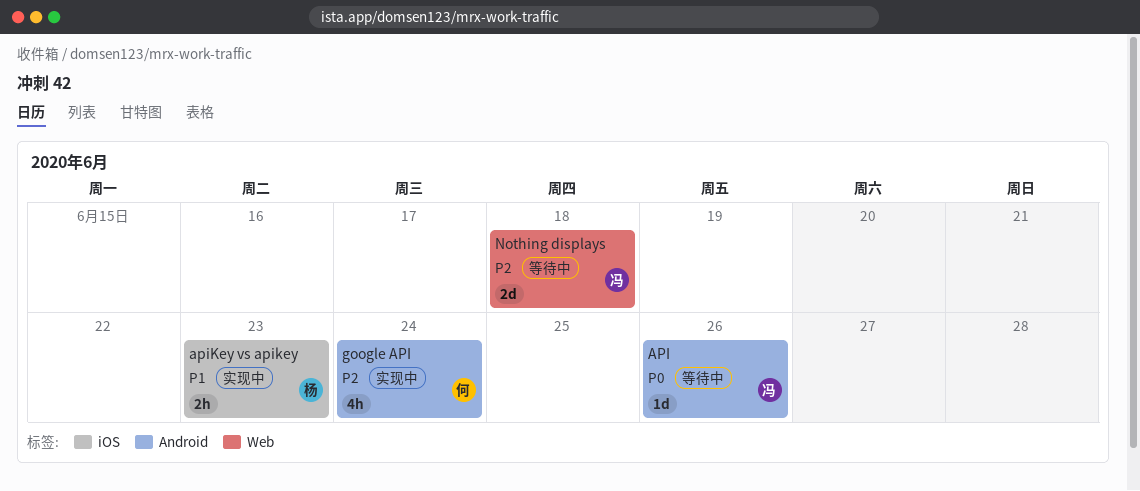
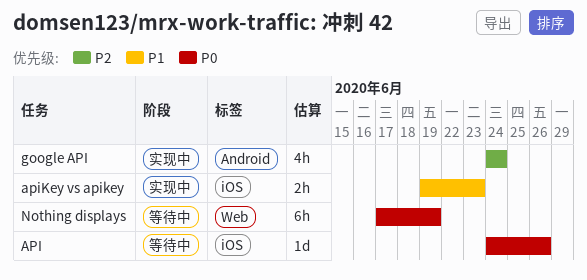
API, label: Android -> iOS
Nothing displays, priority: P2 -> P0
Nothing displays, estimate: 2d -> 6h
Nothing displays, due: Jun 18 -> Jun 19

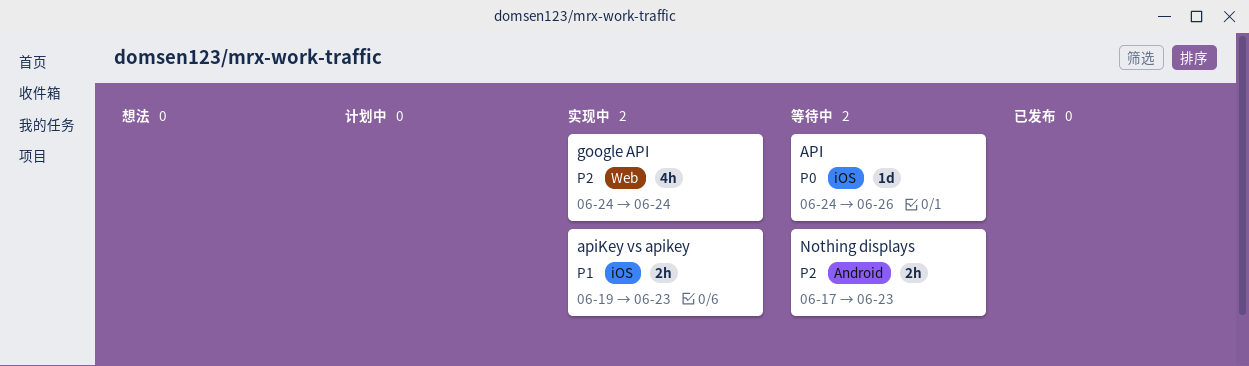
google API, label: Android -> Web
Nothing displays, priority: P0 -> P2
Nothing displays, label: Web -> Android
Nothing displays, estimate: 6h -> 2h
Nothing displays, due: Jun 19 -> Jun 23

